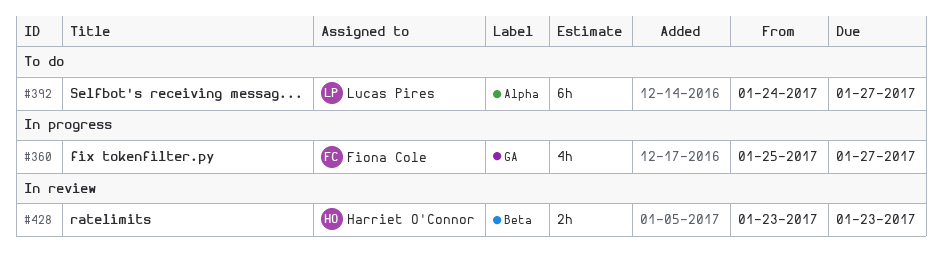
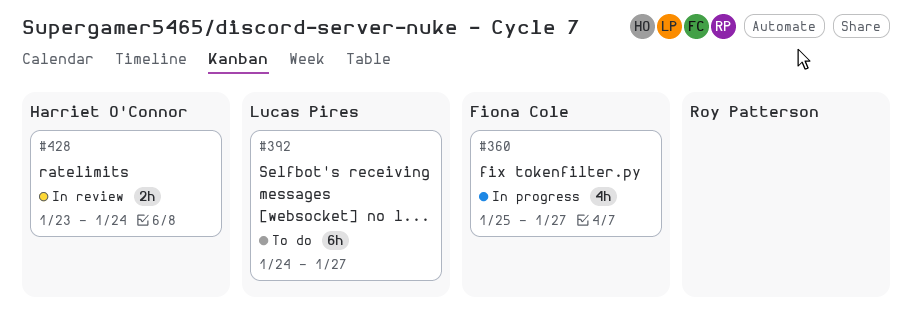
#428, due: Jan 23 -> Jan 24

